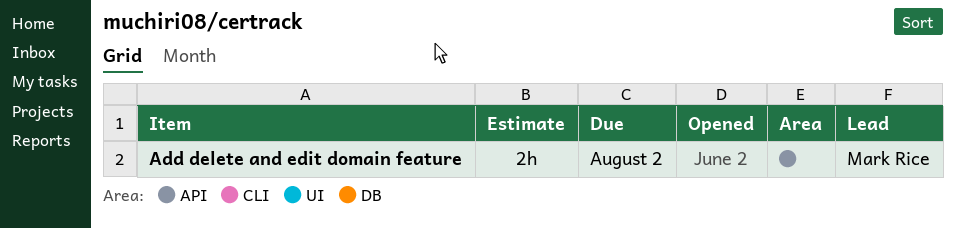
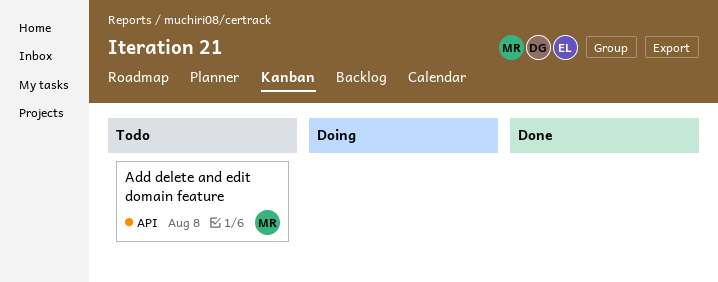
Add delete and edit domain feature, due: Aug 2 -> Aug 8

